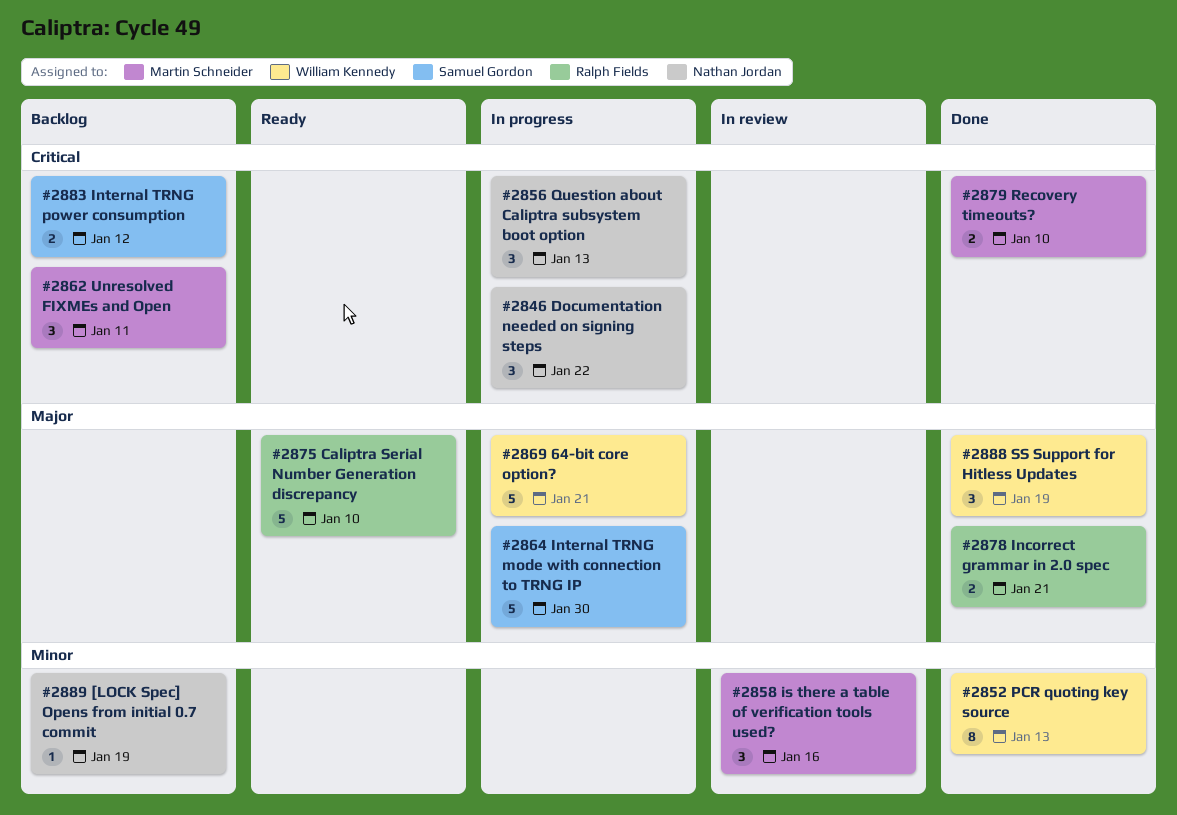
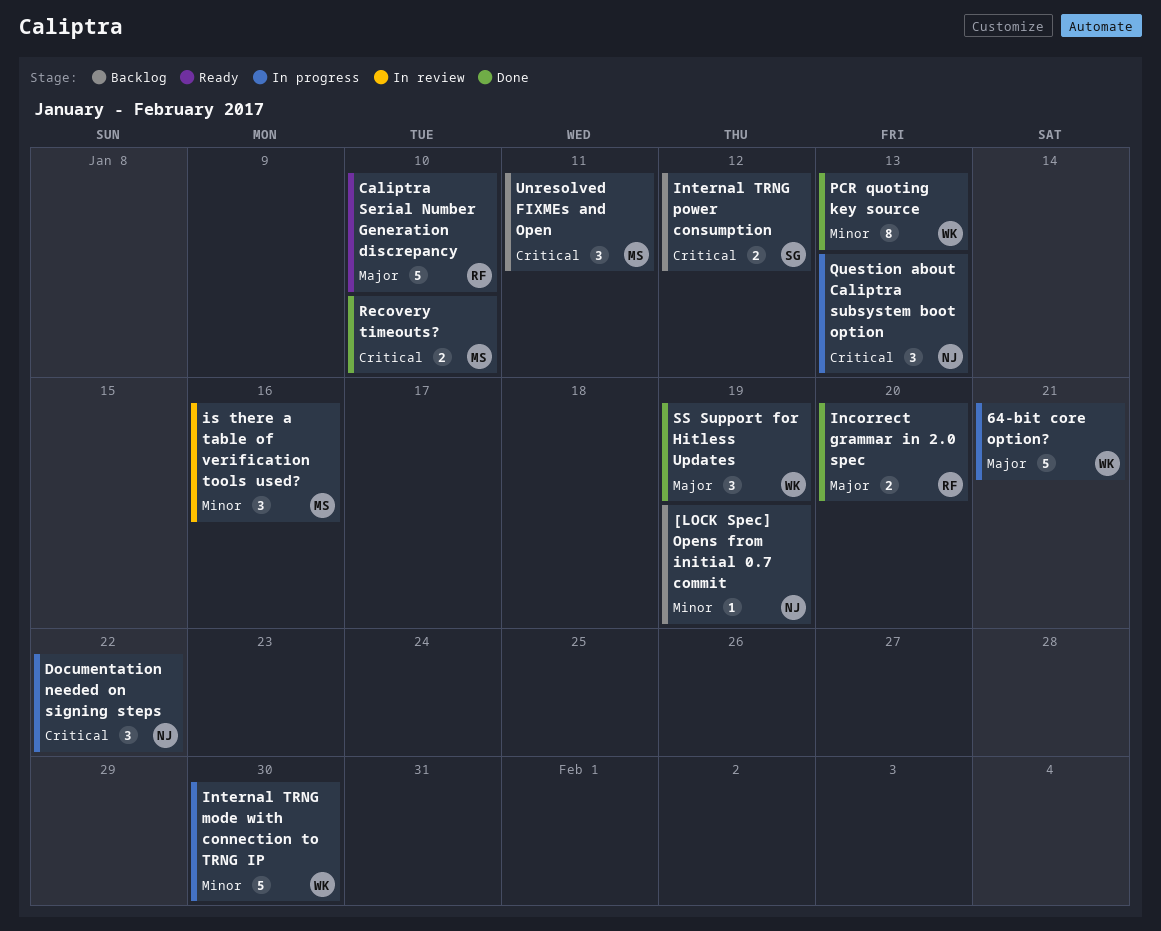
Incorrect grammar in 2.0 spec, due: Jan 21 -> Jan 20
Internal TRNG mode with connection to TRNG IP, owner: Samuel Gordon -> William Kennedy
Internal TRNG mode with connection to TRNG IP, priority: Major -> Minor

